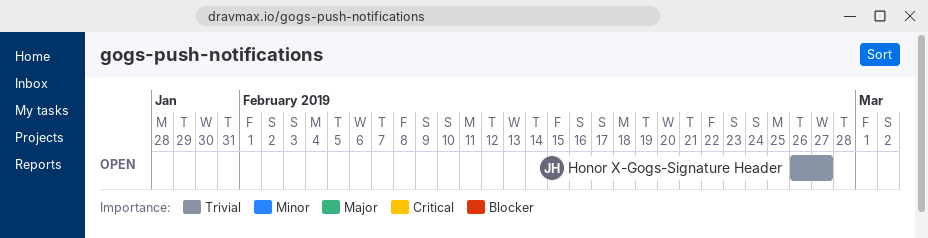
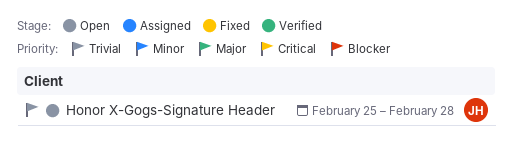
Honor X-Gogs-Signature Header, start: Feb 26 -> Feb 25
Honor X-Gogs-Signature Header, due: Feb 27 -> Feb 28

